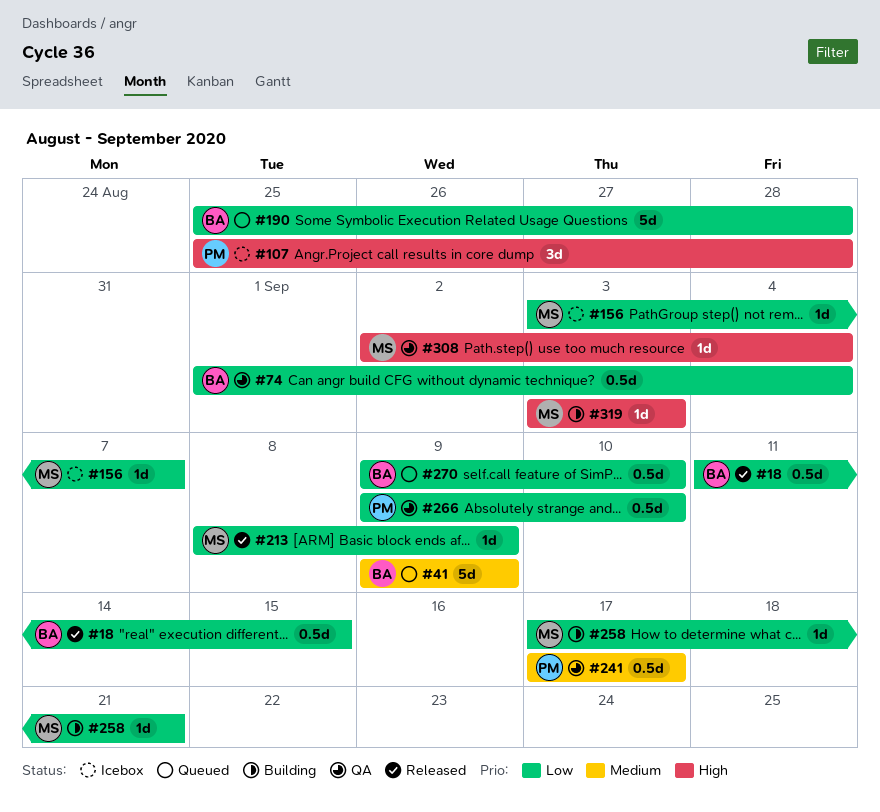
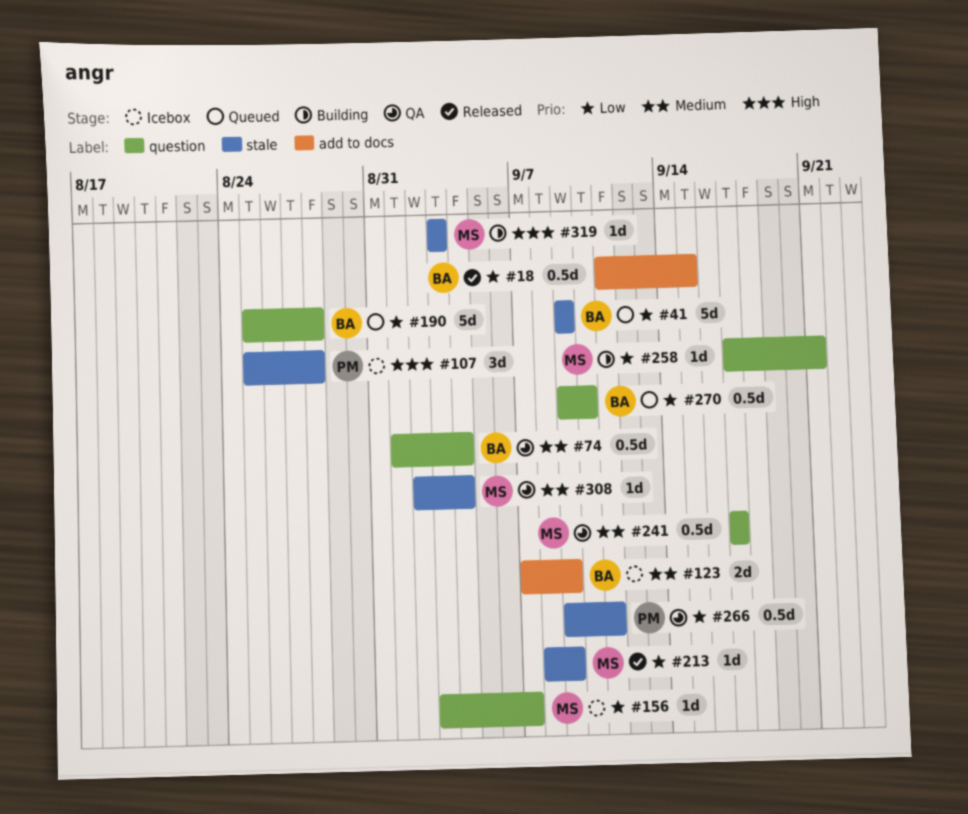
#41, priority: Medium -> Low
#74, priority: Low -> Medium
#123: none -> present
#241, owner: PM -> MS
#266, due: Sep 10 -> Sep 11
#308, priority: High -> Medium

